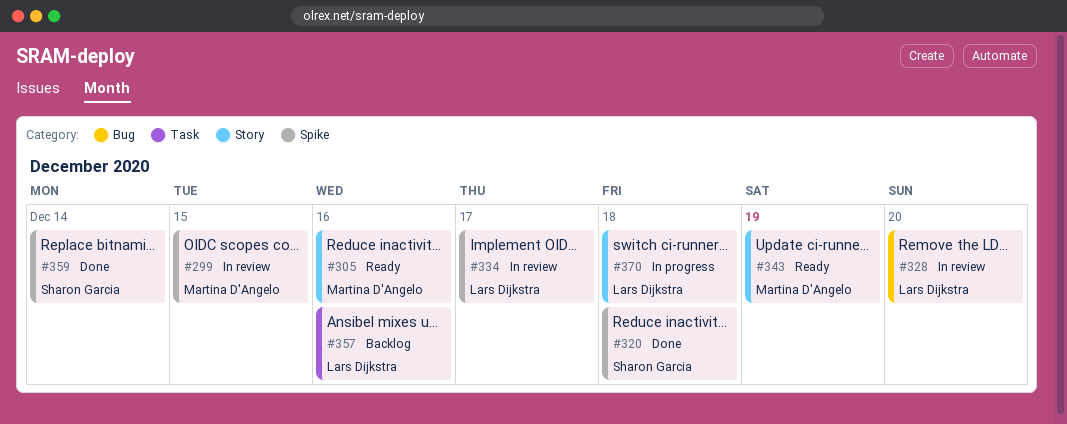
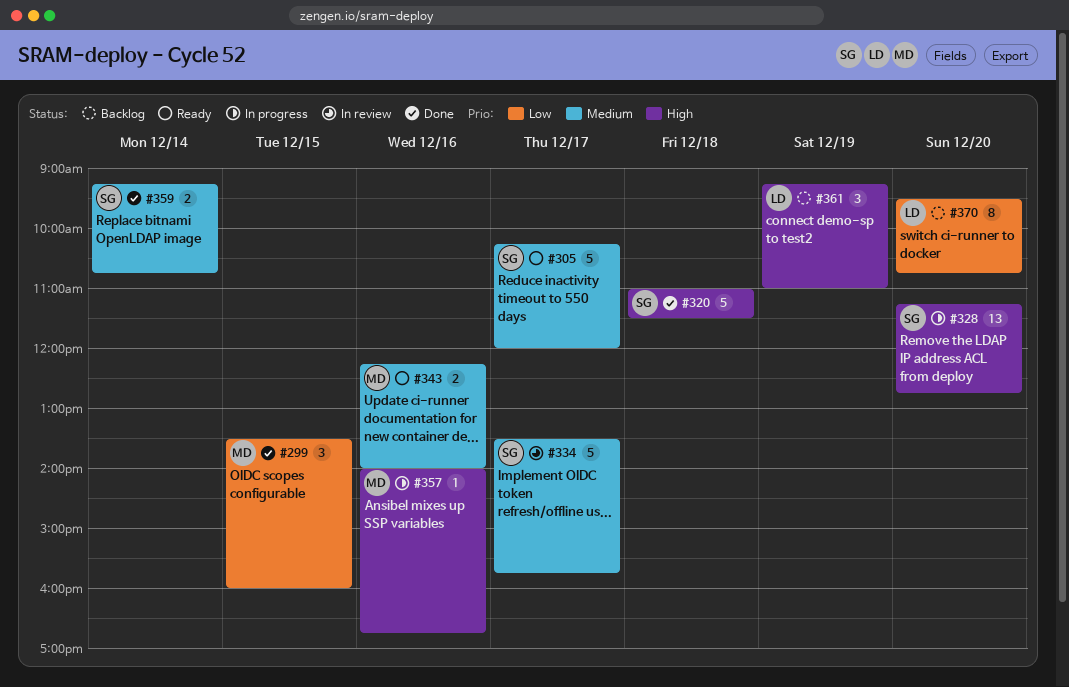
#299, status: In review -> Done
#305, owner: Martina D'Angelo -> Sharon Garcia
#305, day: Dec 16 -> Dec 17
#328, status: In review -> In progress
#328, owner: Lars Dijkstra -> Sharon Garcia
#334, owner: Lars Dijkstra -> Sharon Garcia
#343, day: Dec 19 -> Dec 16
#357, status: Backlog -> In progress
#357, owner: Lars Dijkstra -> Martina D'Angelo
#361: none -> present
#370, status: In progress -> Backlog
#370, day: Dec 18 -> Dec 20

